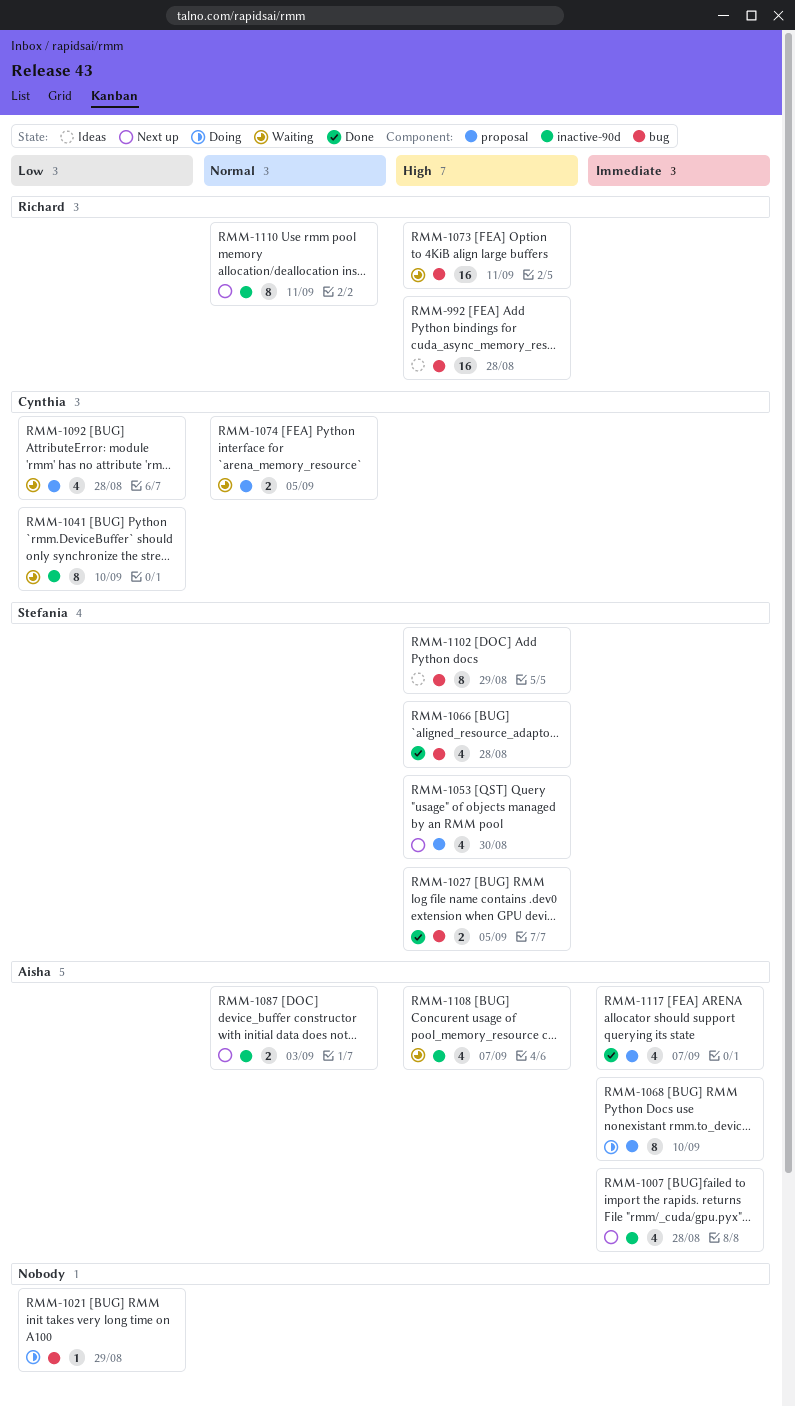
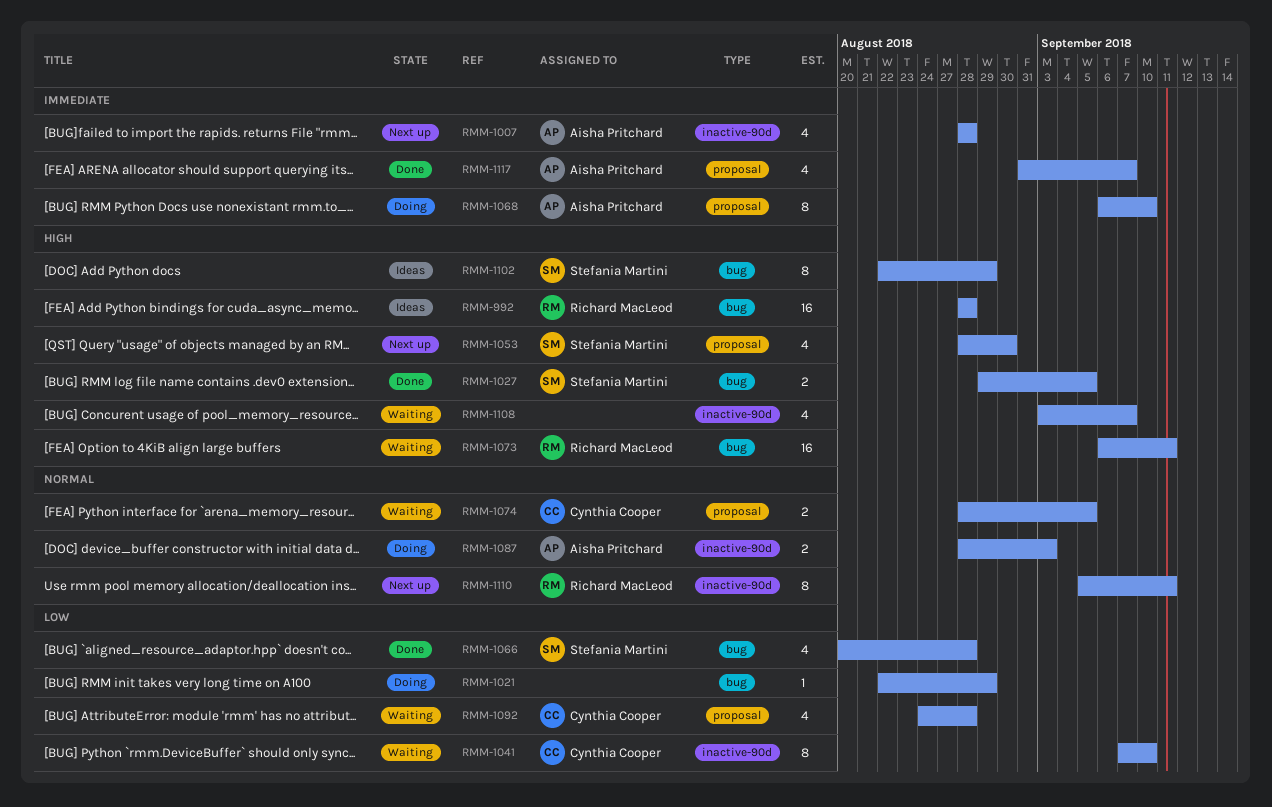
RMM-1066, priority: High -> Low
RMM-1087, status: Next up -> Doing
RMM-1108, owner: Aisha Pritchard -> none

